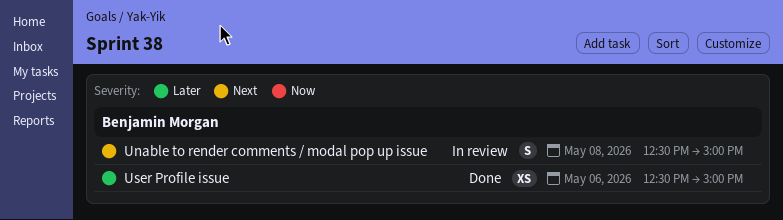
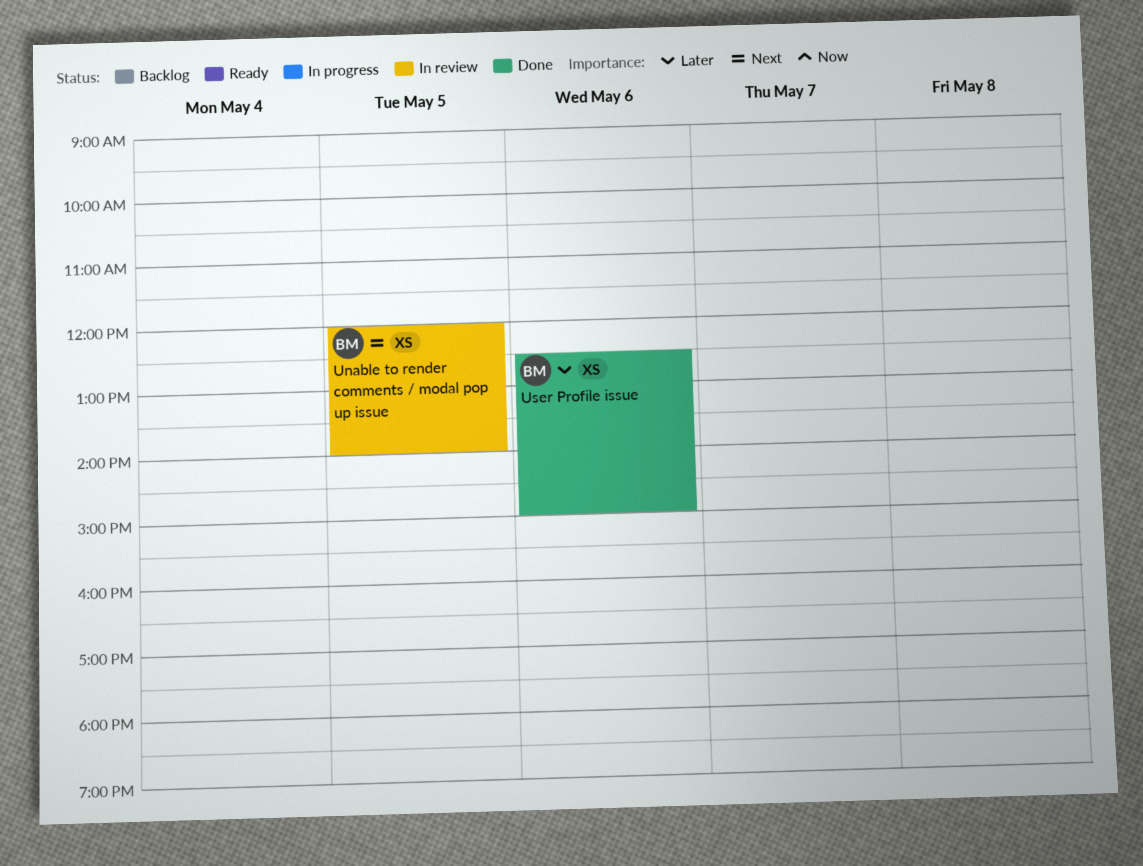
Unable to render comments / modal pop up issue, estimate: S -> XS
Unable to render comments / modal pop up issue, day: May 8 -> May 5
Unable to render comments / modal pop up issue, begins: 12:30 -> 12:00
Unable to render comments / modal pop up issue, ends: 15:00 -> 14:00

